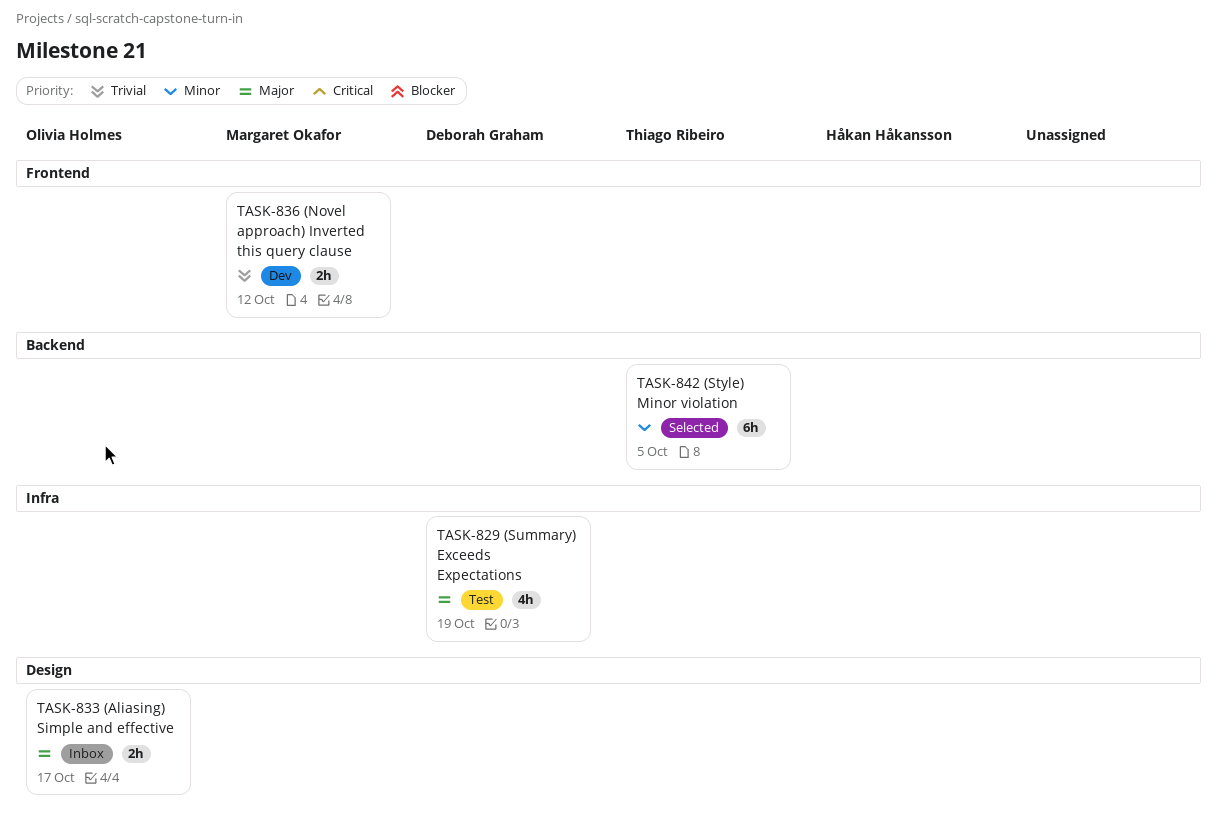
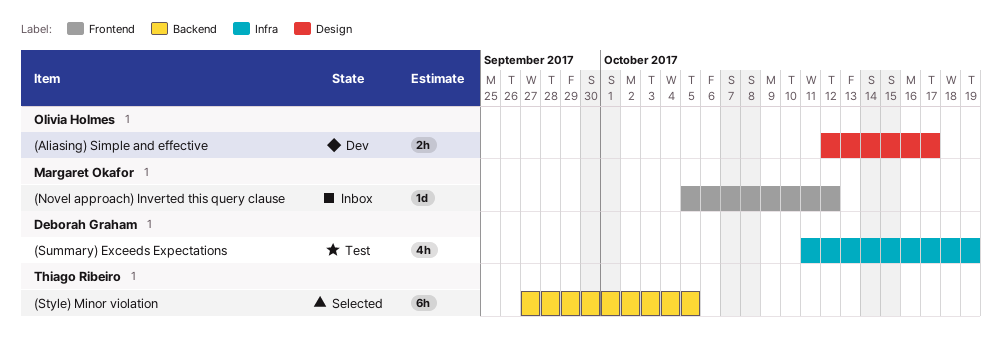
(Aliasing) Simple and effective, status: Inbox -> Dev
(Novel approach) Inverted this query clause, status: Dev -> Inbox
(Novel approach) Inverted this query clause, estimate: 2h -> 1d

